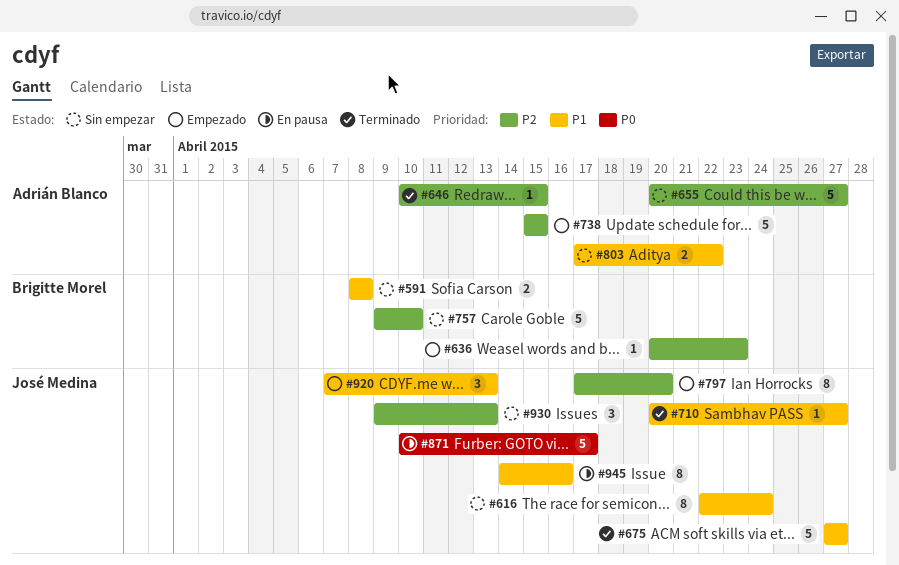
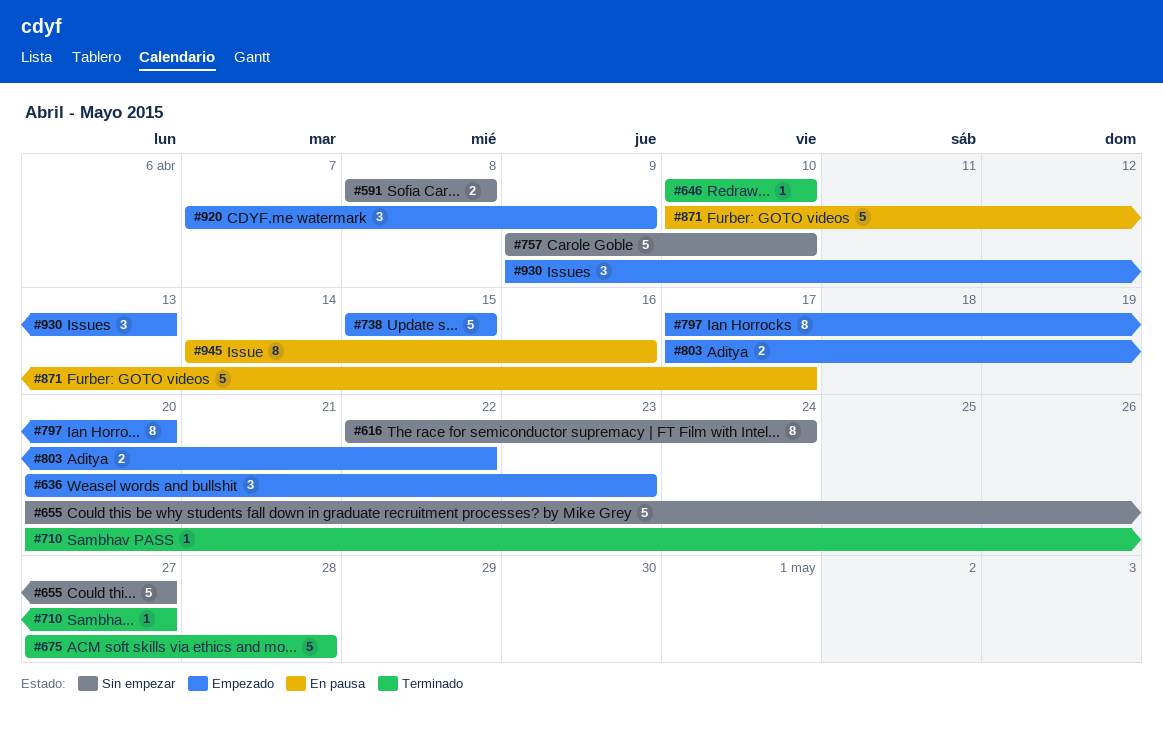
#636, estimate: 1 -> 3
#646, due: Apr 15 -> Apr 10
#675, due: Apr 27 -> Apr 28
#803, status: Sin empezar -> Empezado
#920, due: Apr 13 -> Apr 9
#930, status: Sin empezar -> Empezado

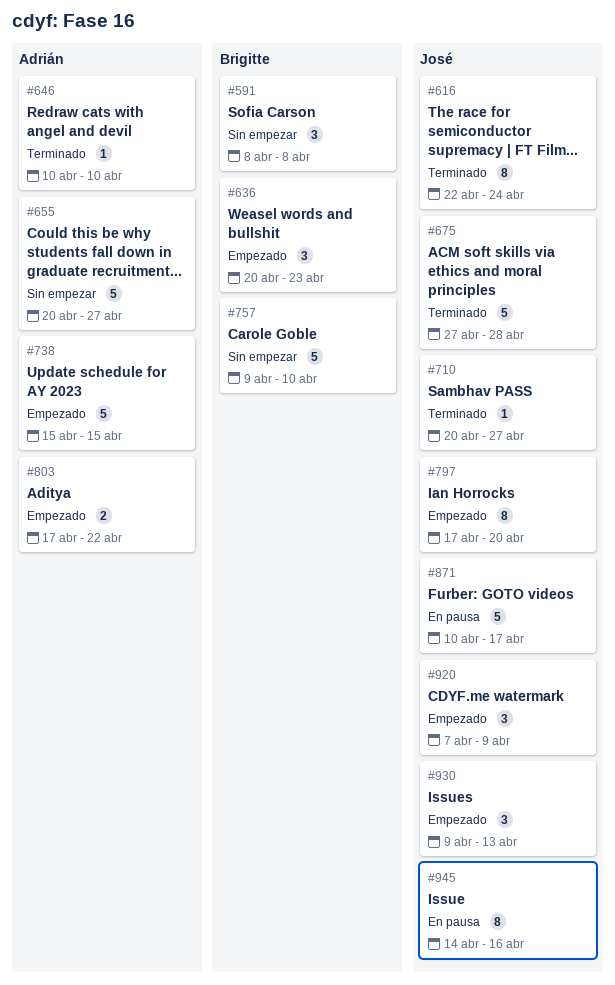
#591, estimate: 2 -> 3
#616, status: Sin empezar -> Terminado

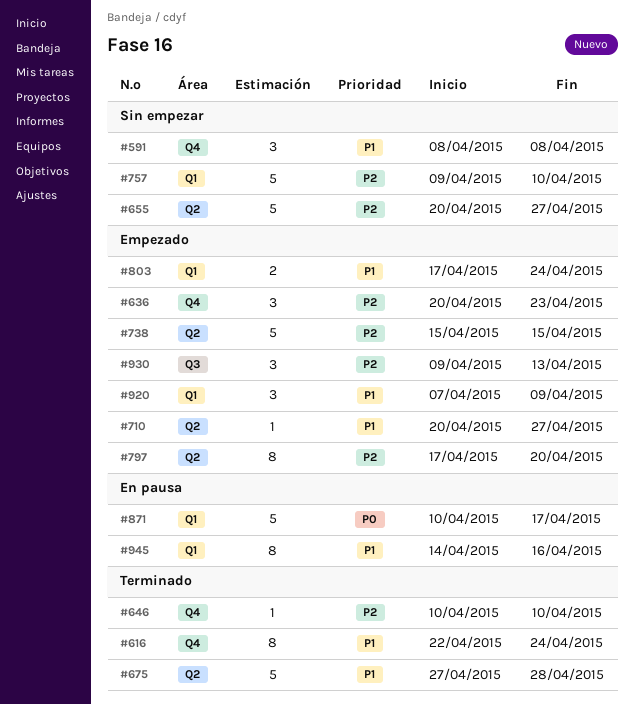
#710, status: Terminado -> Empezado
#803, due: Apr 22 -> Apr 24

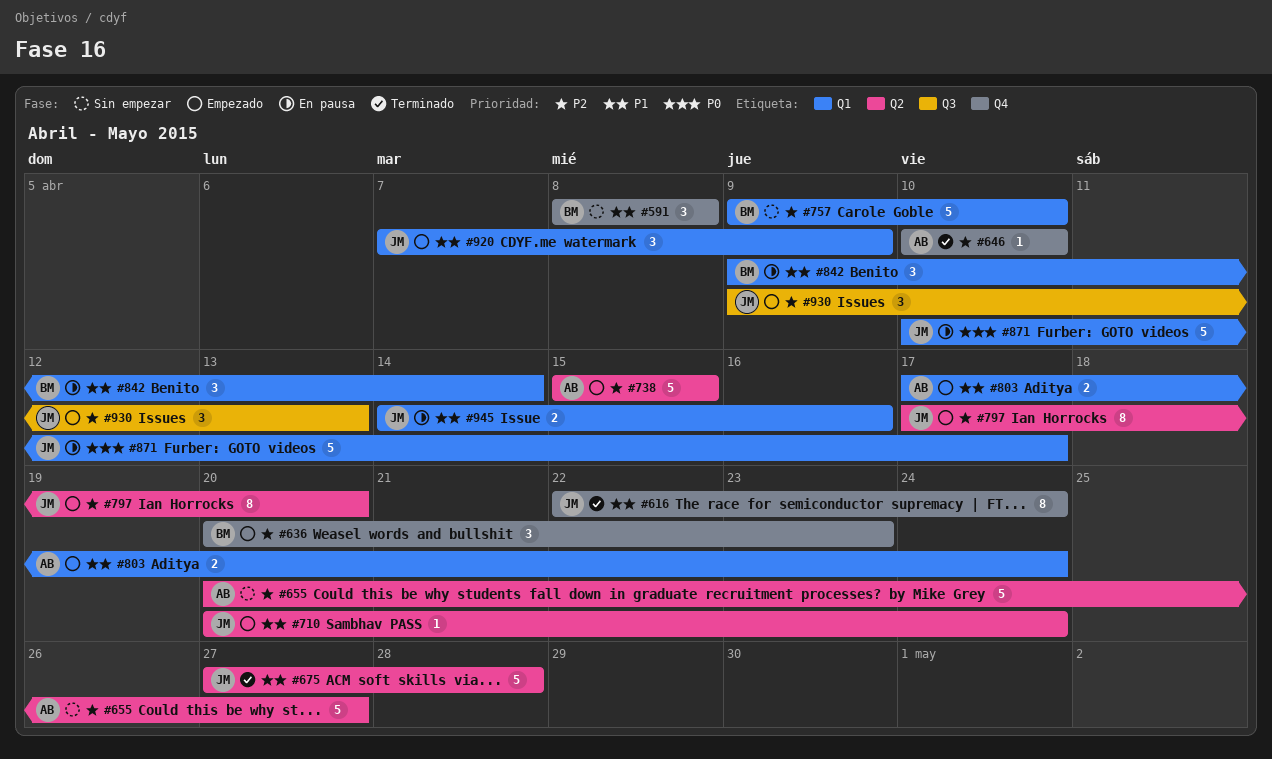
#710, due: Apr 27 -> Apr 24
#842: none -> present
#945, estimate: 8 -> 2

